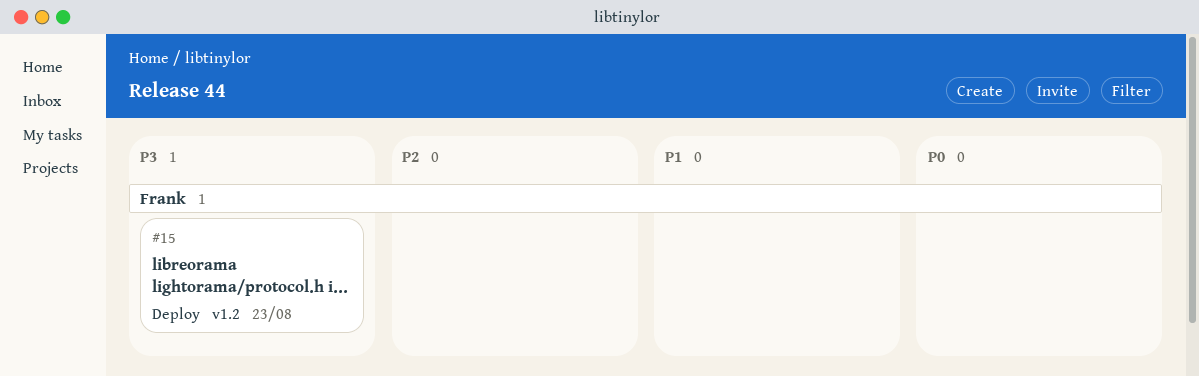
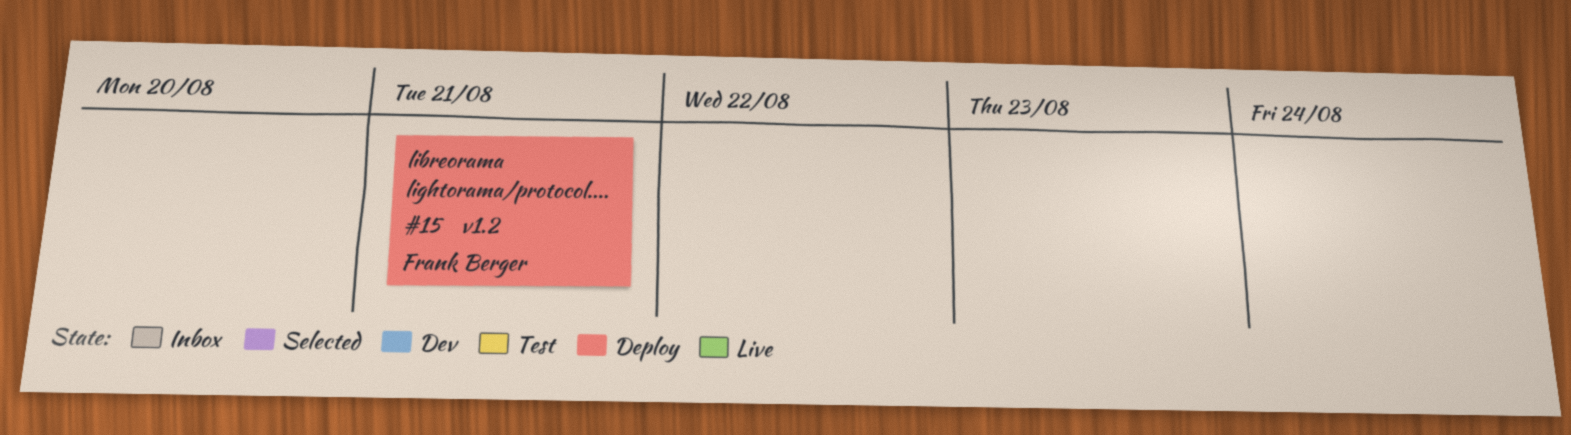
#15, due: Aug 23 -> Aug 21

